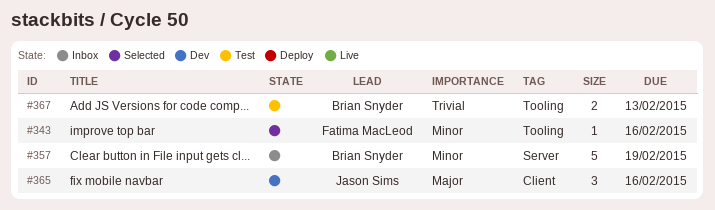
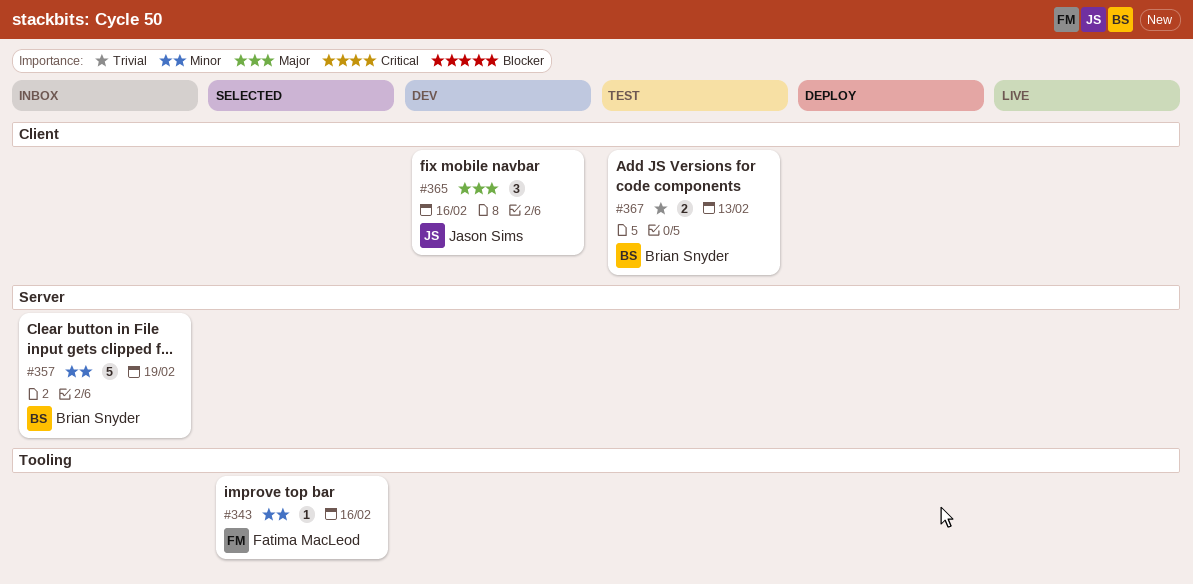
#367, label: Tooling -> Client

